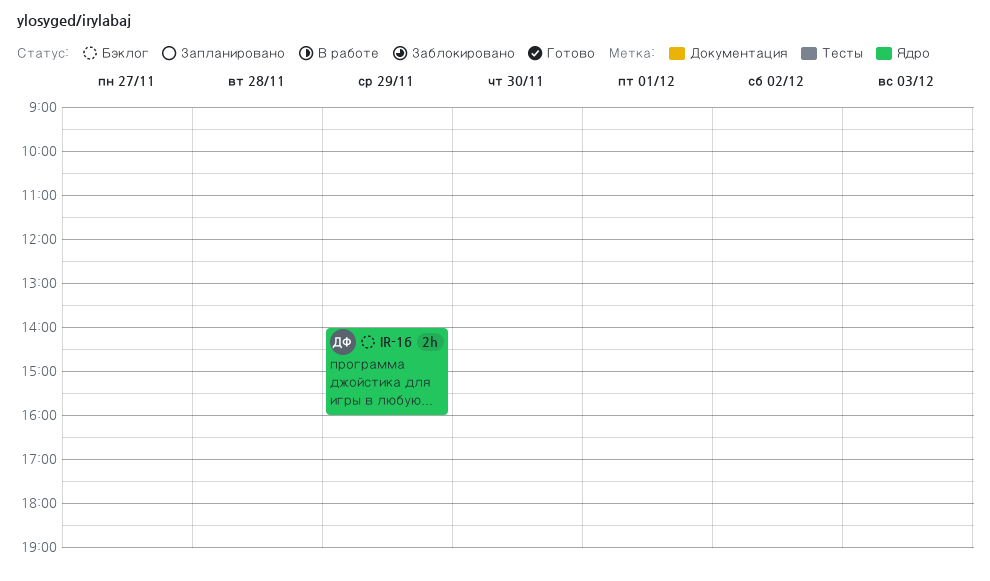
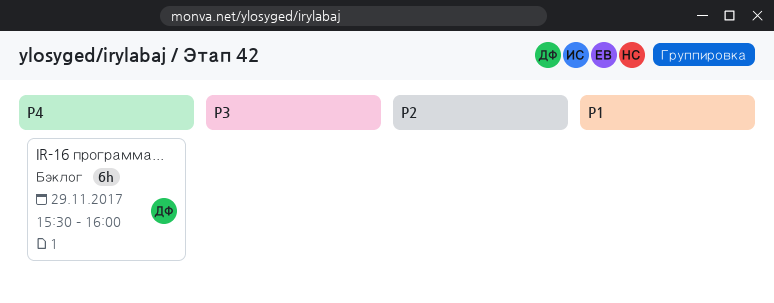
IR-16, estimate: 2h -> 6h
IR-16, begins: 14:00 -> 15:30

